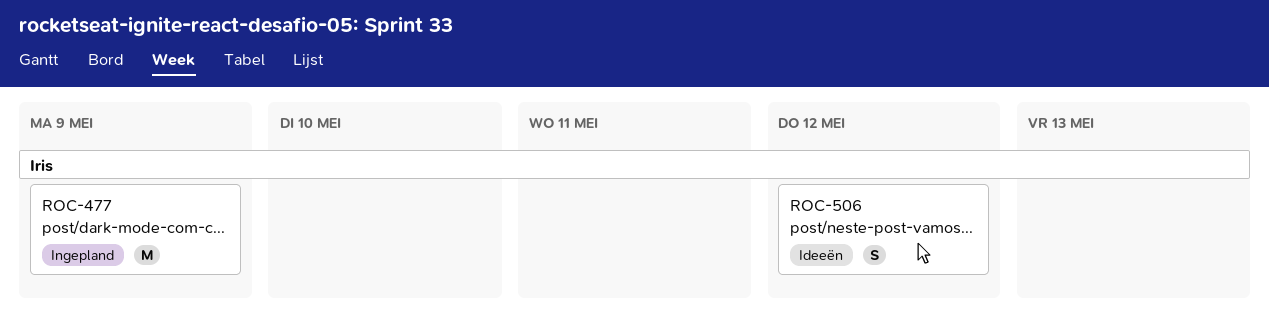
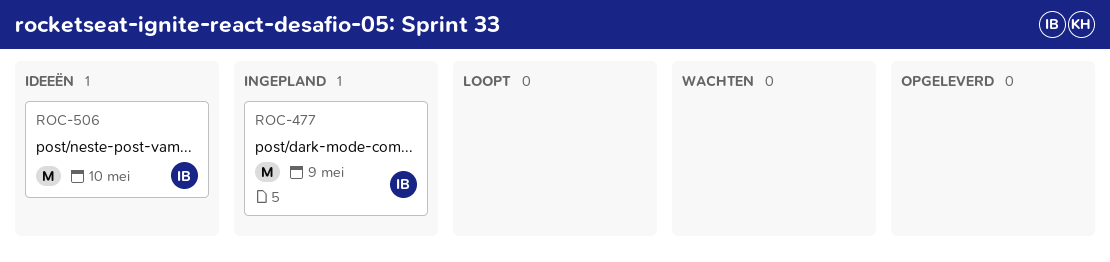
ROC-506, estimate: S -> M
ROC-506, due: May 12 -> May 10

